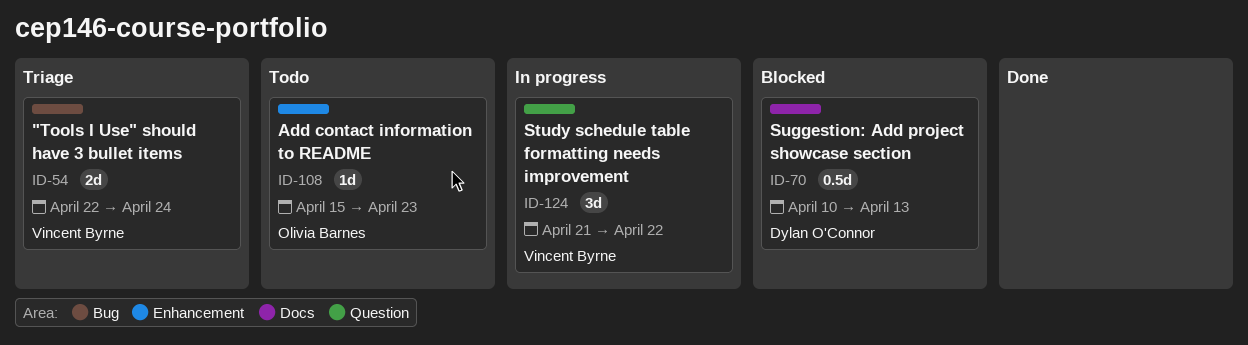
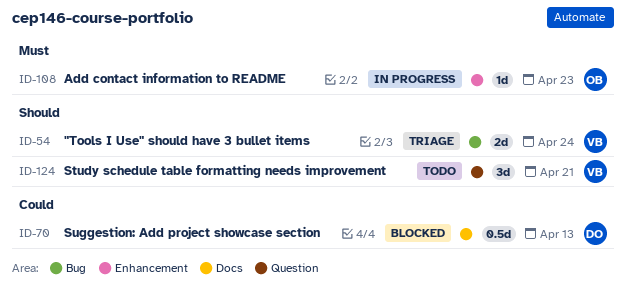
ID-108, status: Todo -> In progress
ID-124, status: In progress -> Todo
ID-124, due: Apr 22 -> Apr 21

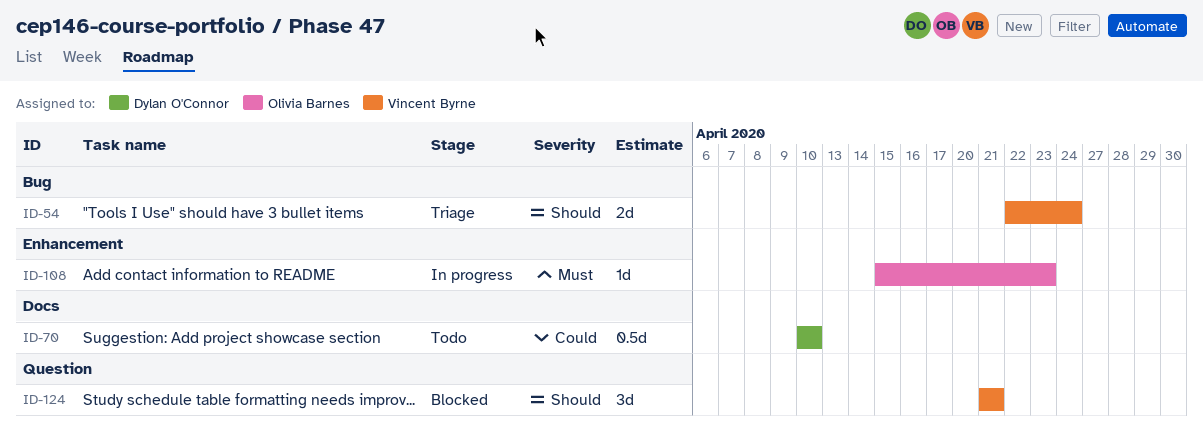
ID-70, status: Blocked -> Todo
ID-70, due: Apr 13 -> Apr 10
ID-124, status: Todo -> Blocked

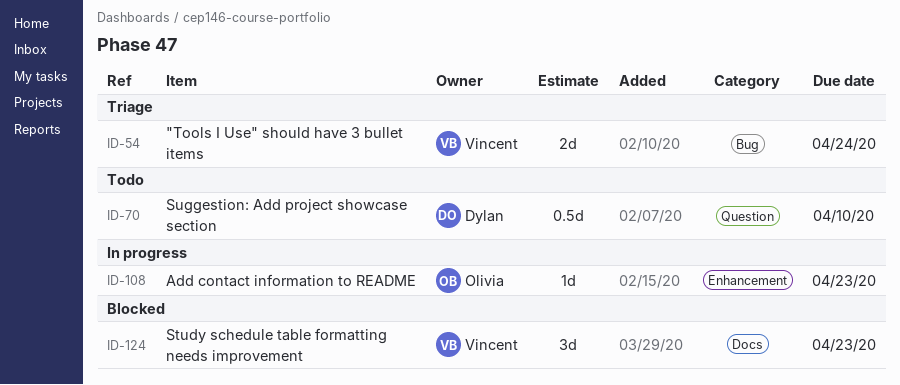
ID-70, label: Docs -> Question
ID-124, label: Question -> Docs
ID-124, due: Apr 21 -> Apr 23

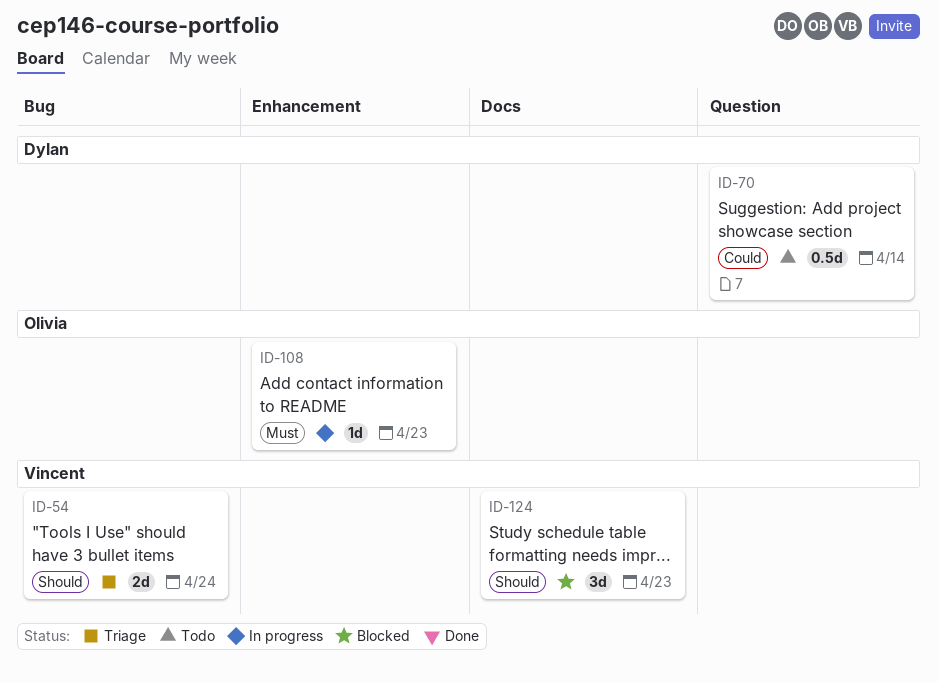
ID-70, due: Apr 10 -> Apr 14

